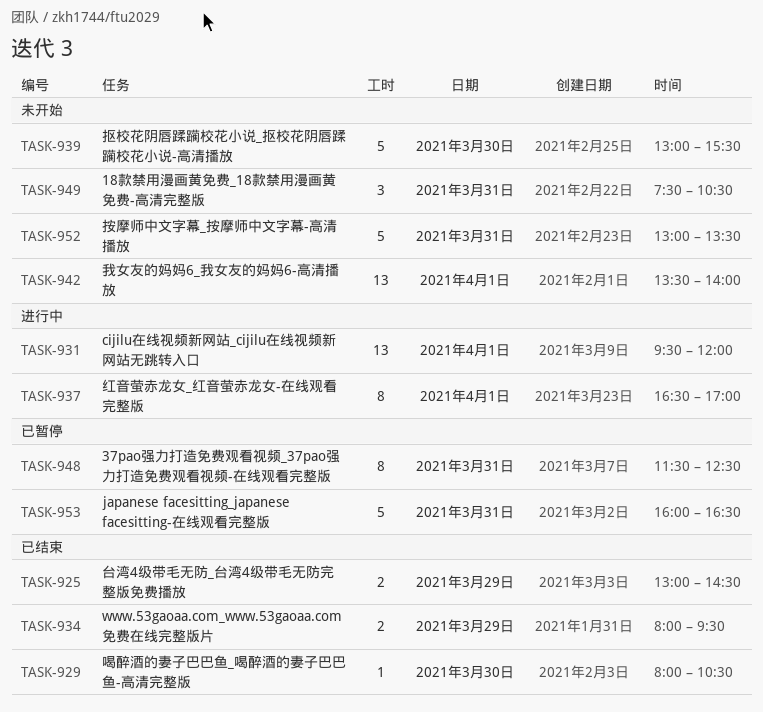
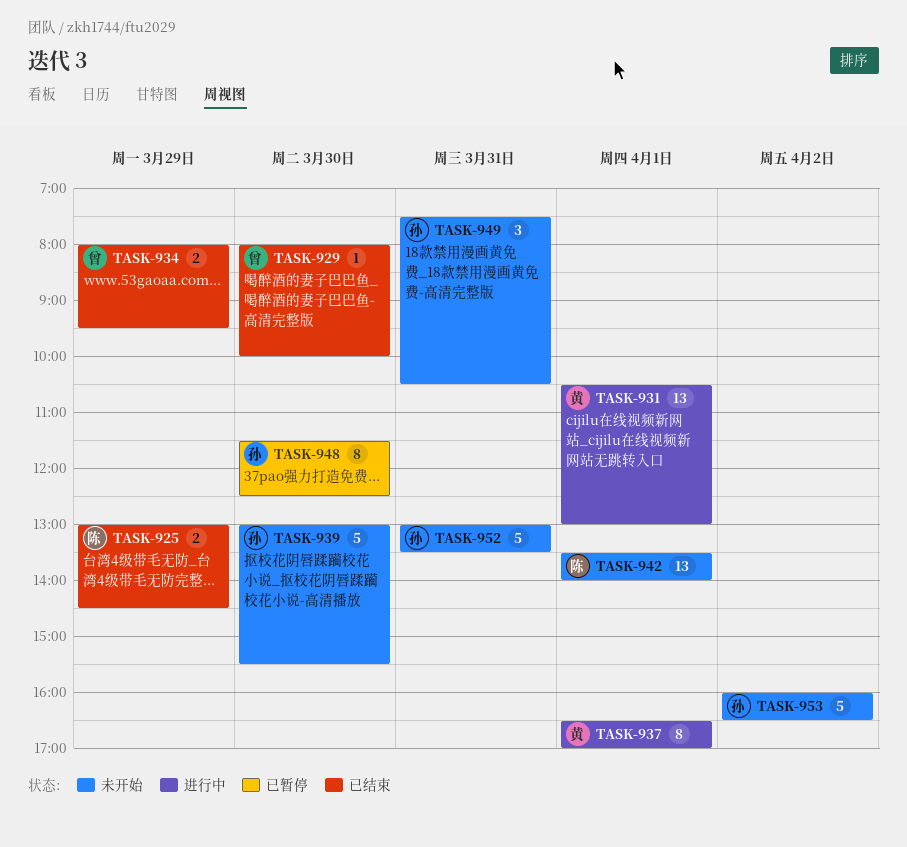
TASK-929, ends: 10:30 -> 10:00
TASK-931, begins: 09:30 -> 10:30
TASK-931, ends: 12:00 -> 13:00
TASK-948, day: Mar 31 -> Mar 30
TASK-953, status: 已暂停 -> 未开始
TASK-953, day: Mar 31 -> Apr 2

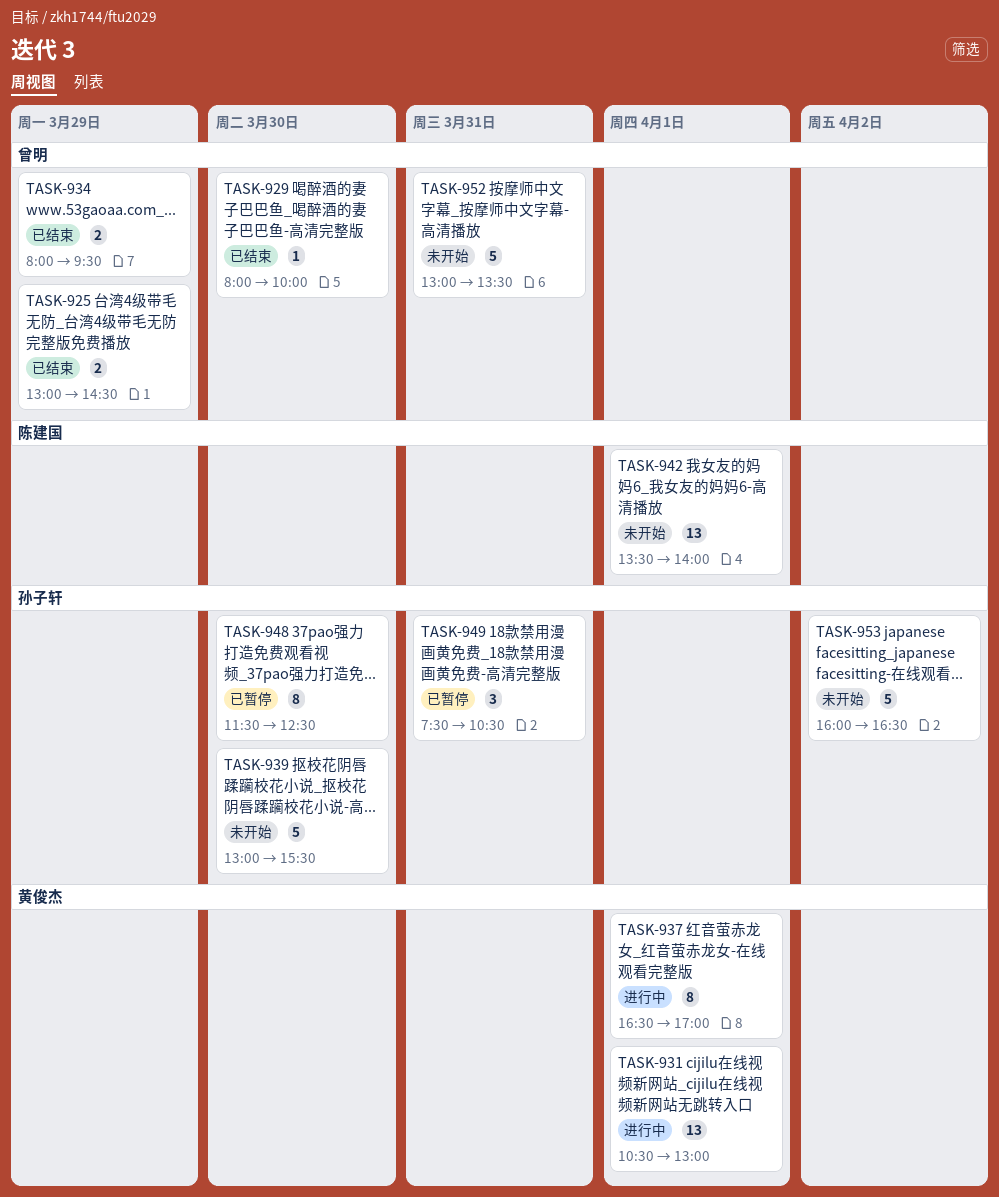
TASK-925, owner: 陈建国 -> 曾明
TASK-949, status: 未开始 -> 已暂停
TASK-952, owner: 孙子轩 -> 曾明

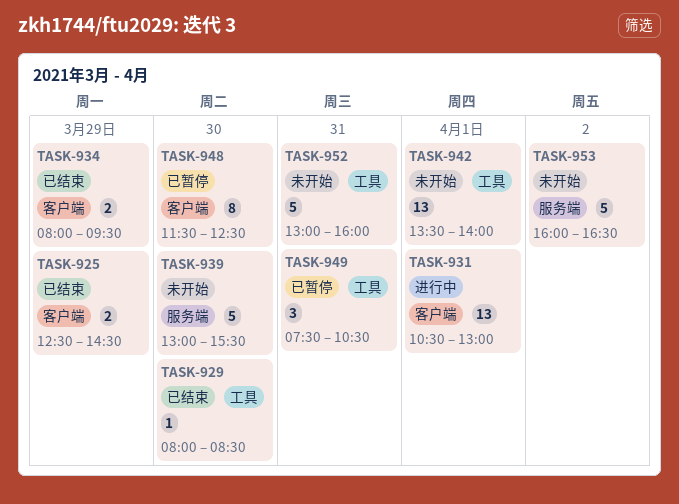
TASK-925, begins: 13:00 -> 12:30
TASK-929, ends: 10:00 -> 08:30
TASK-937: present -> none
TASK-952, ends: 13:30 -> 16:00

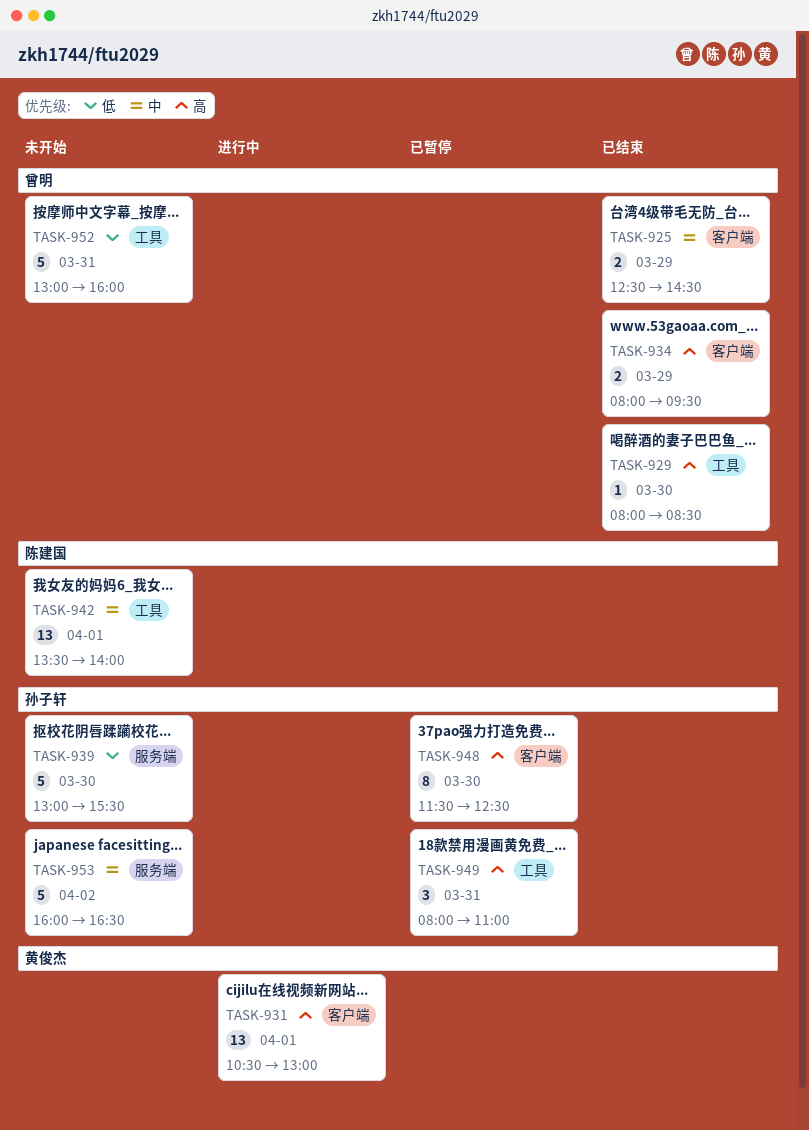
TASK-949, begins: 07:30 -> 08:00
TASK-949, ends: 10:30 -> 11:00

